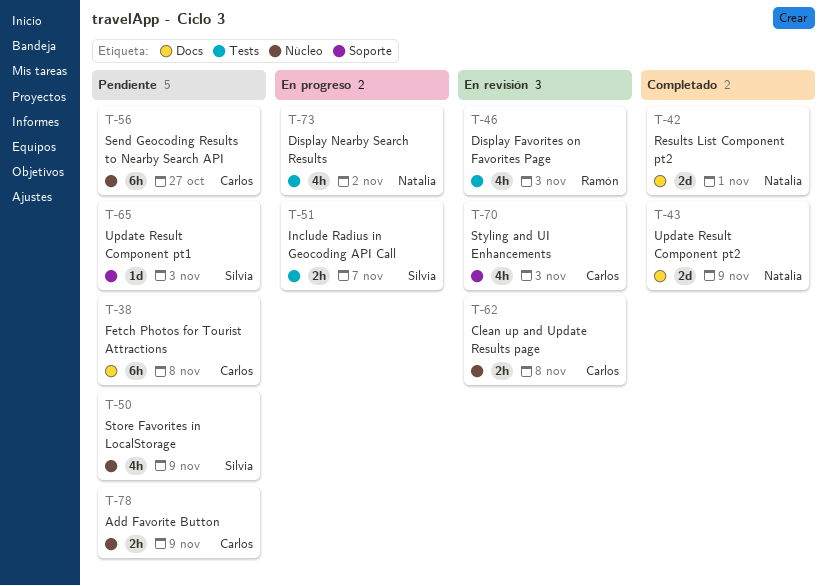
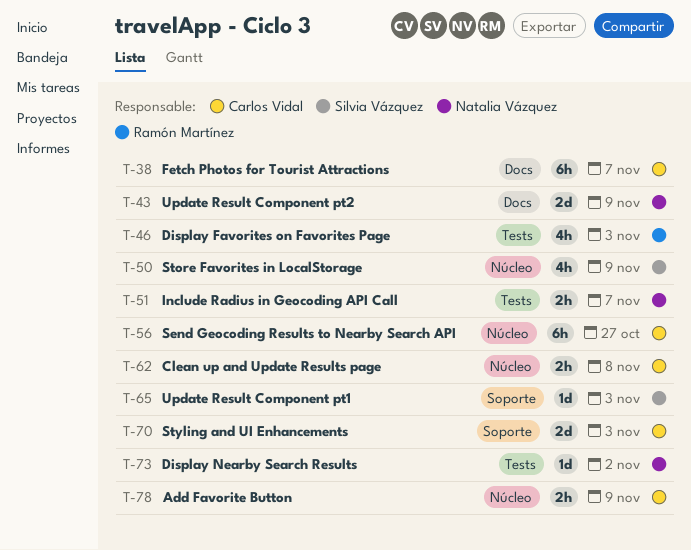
T-38, due: Nov 8 -> Nov 7
T-42: present -> none
T-51, owner: Silvia Vázquez -> Natalia Vázquez
T-70, estimate: 4h -> 2d
T-73, estimate: 4h -> 1d

